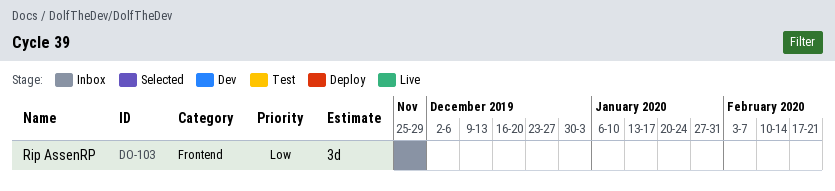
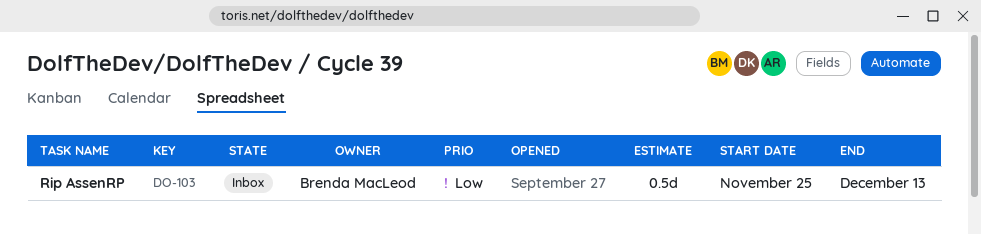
DO-103, estimate: 3d -> 0.5d
DO-103, due: Nov 29 -> Dec 13

